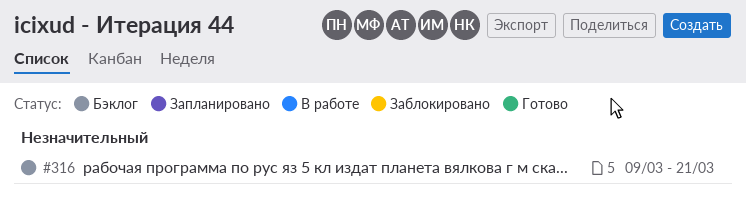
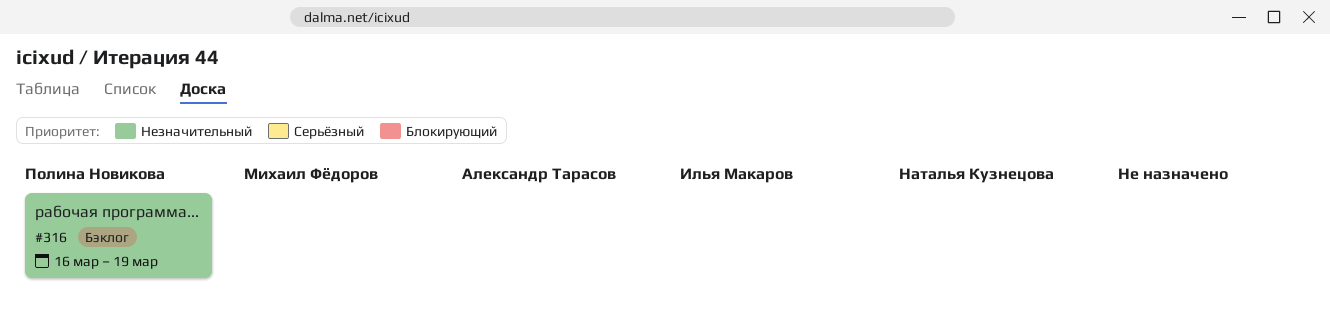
#316, start: Mar 9 -> Mar 16
#316, due: Mar 21 -> Mar 19

